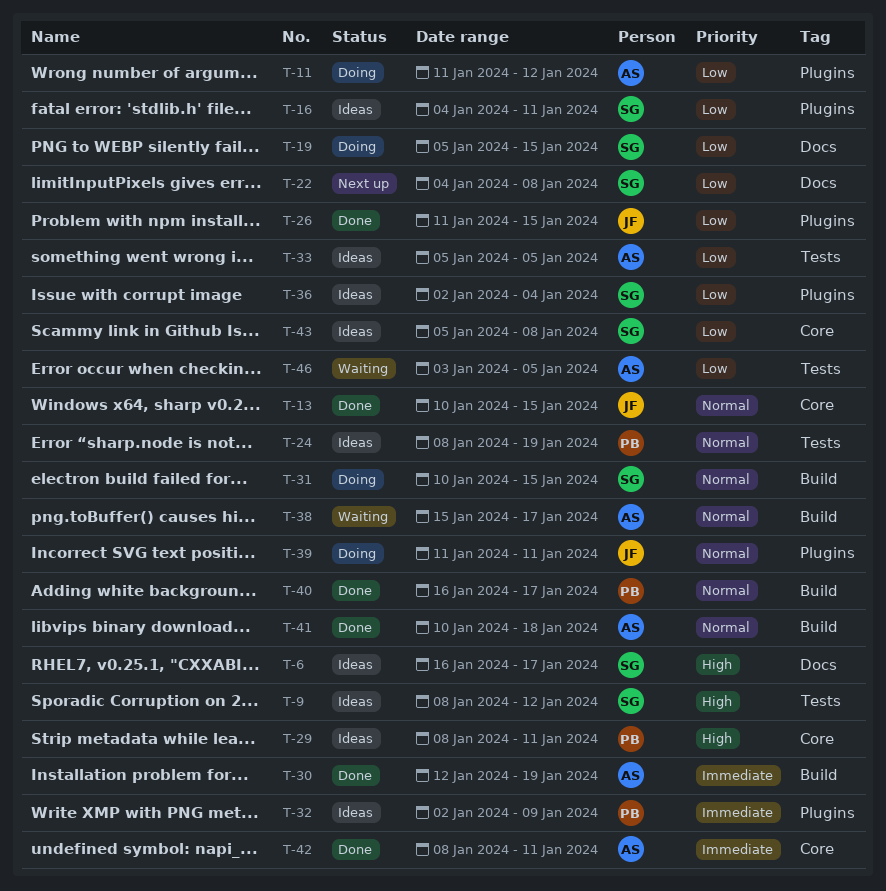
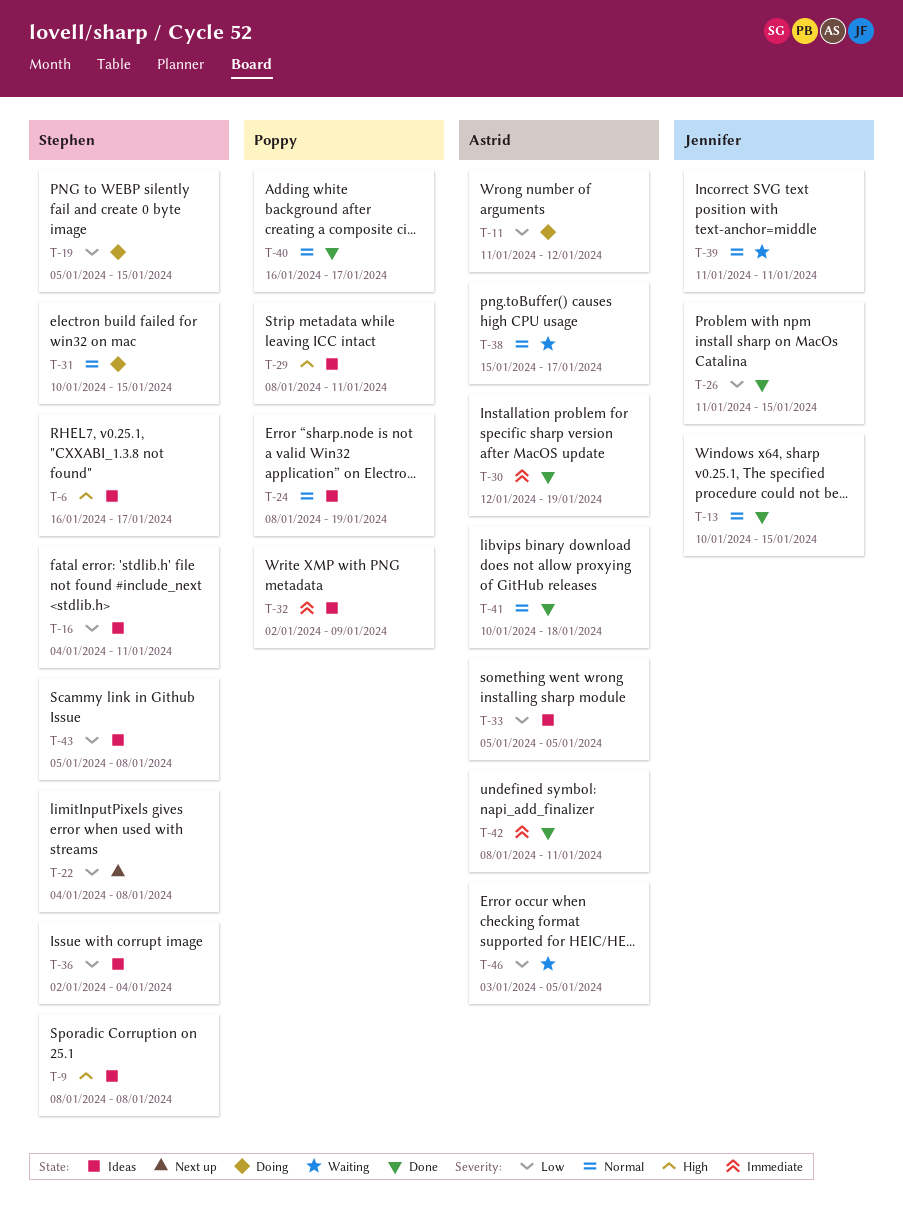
T-9, due: Jan 12 -> Jan 8
T-39, status: Doing -> Waiting

